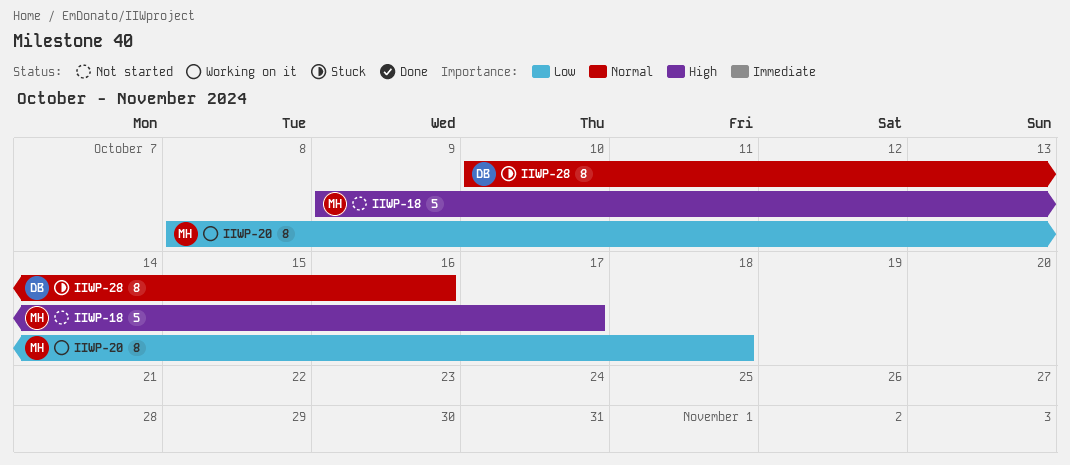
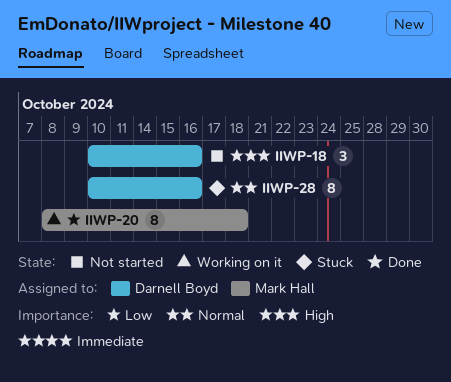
IIWP-18, owner: Mark Hall -> Darnell Boyd
IIWP-18, estimate: 5 -> 3
IIWP-18, start: Oct 9 -> Oct 10
IIWP-18, due: Oct 17 -> Oct 16

